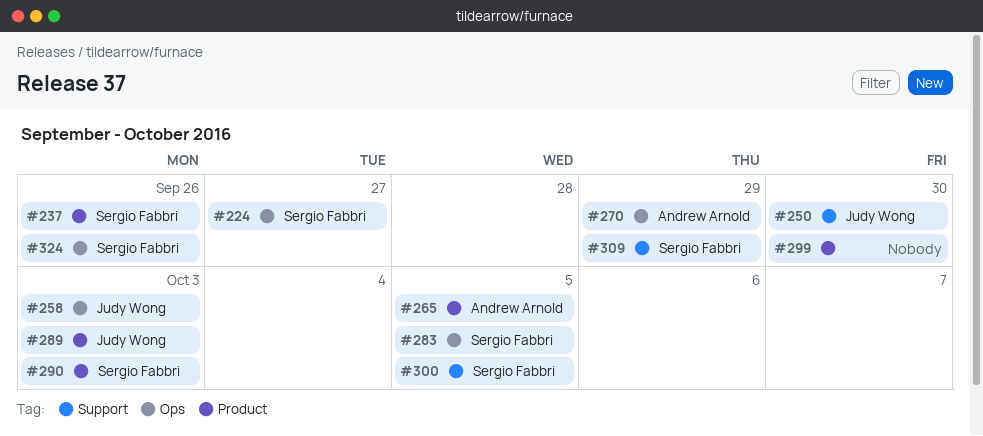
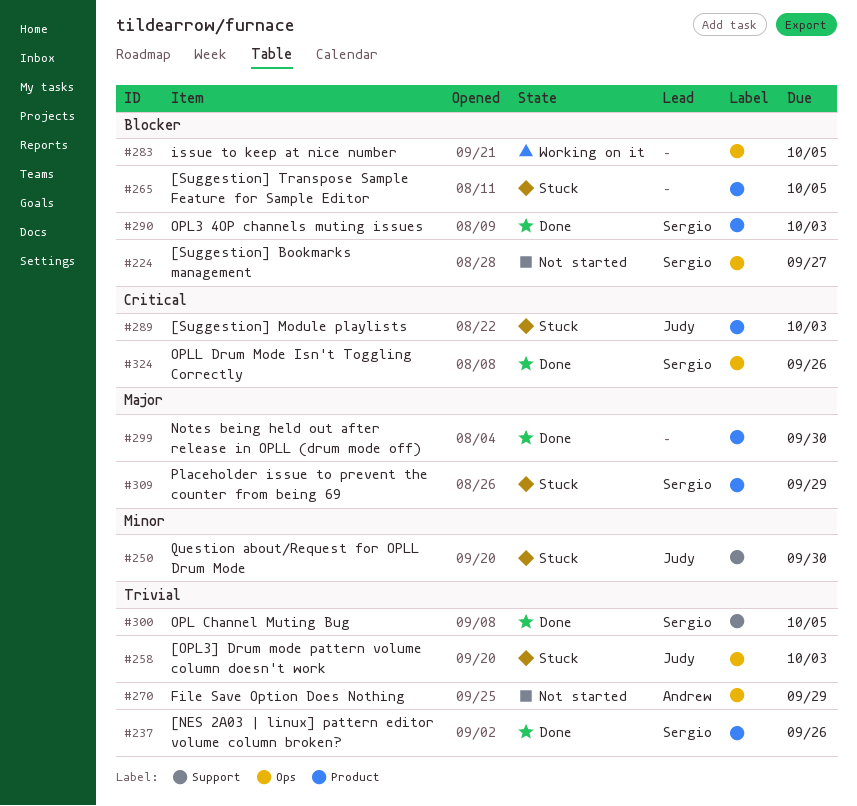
#265, owner: Andrew Arnold -> none
#283, owner: Sergio Fabbri -> none
#309, label: Support -> Product

